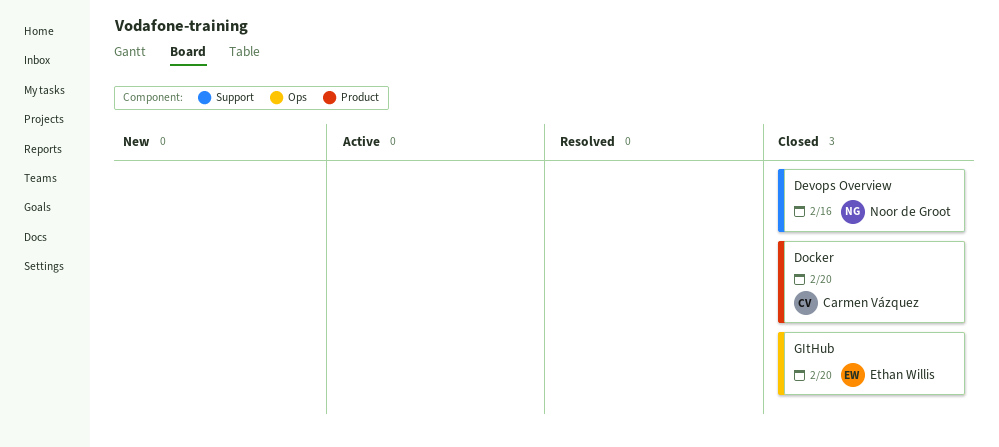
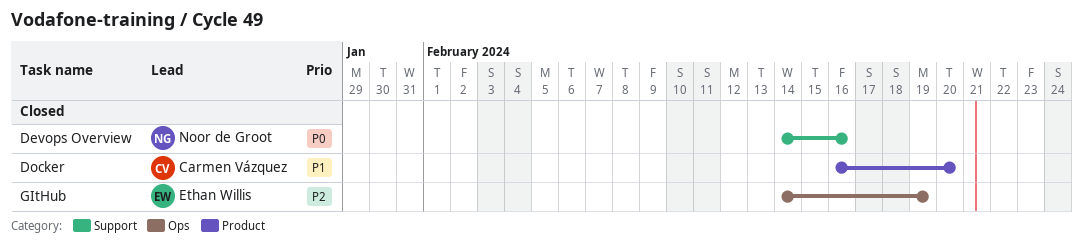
GItHub, due: Feb 20 -> Feb 19

